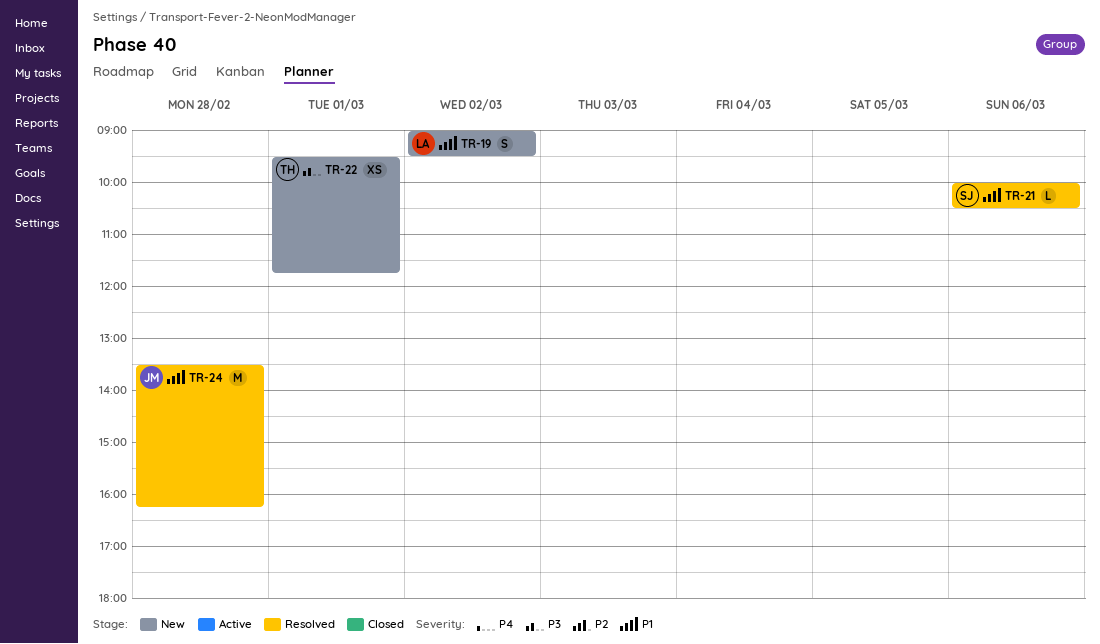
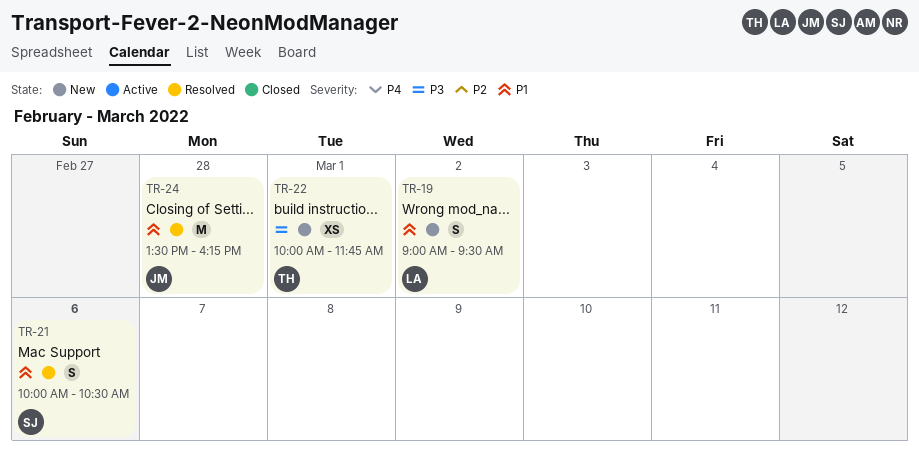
TR-21, estimate: L -> S
TR-22, begins: 09:30 -> 10:00

